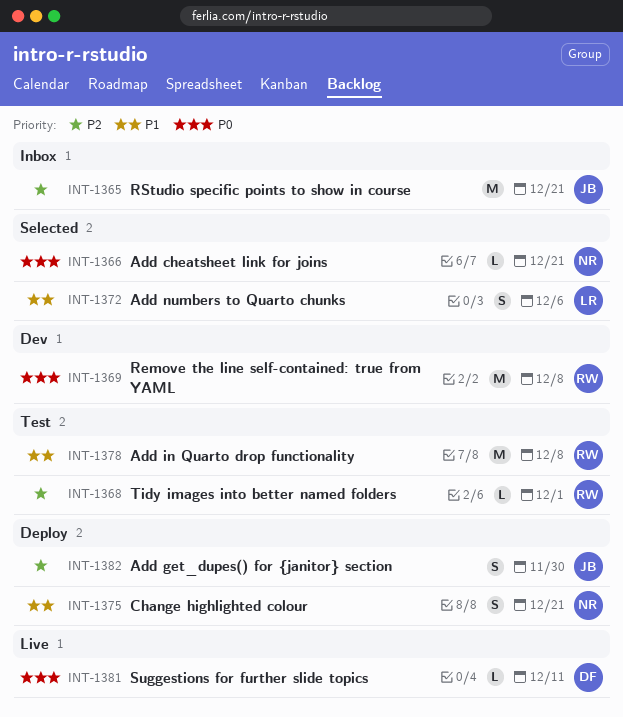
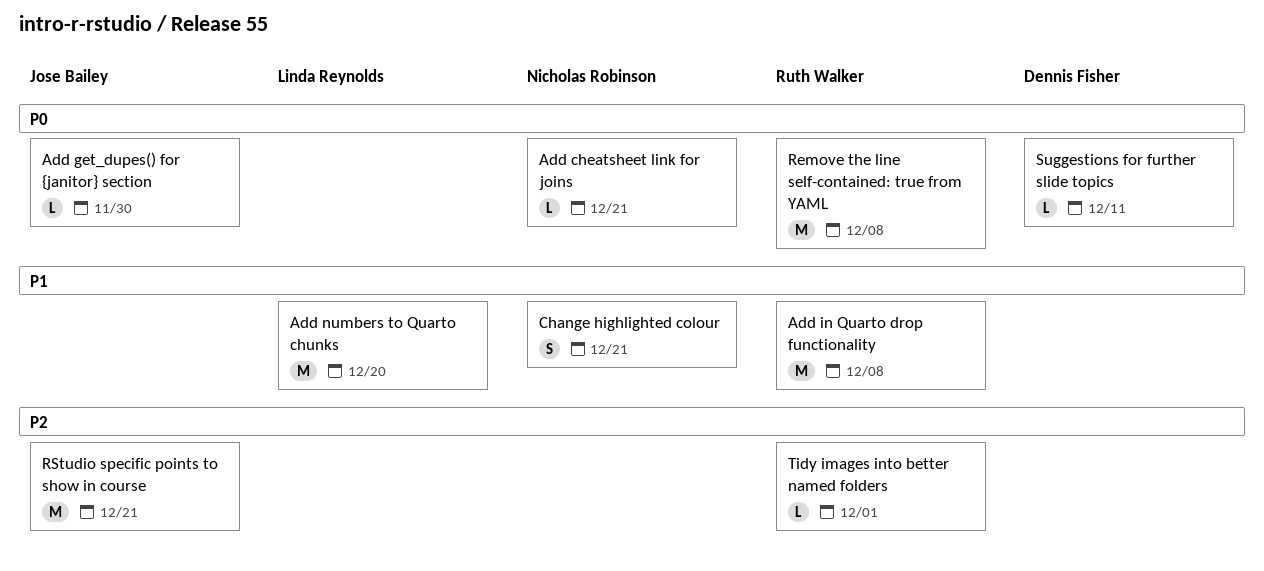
Add get_dupes() for {janitor} section, priority: P2 -> P0
Add get_dupes() for {janitor} section, estimate: S -> L
Add numbers to Quarto chunks, estimate: S -> M
Add numbers to Quarto chunks, due: Dec 6 -> Dec 20

